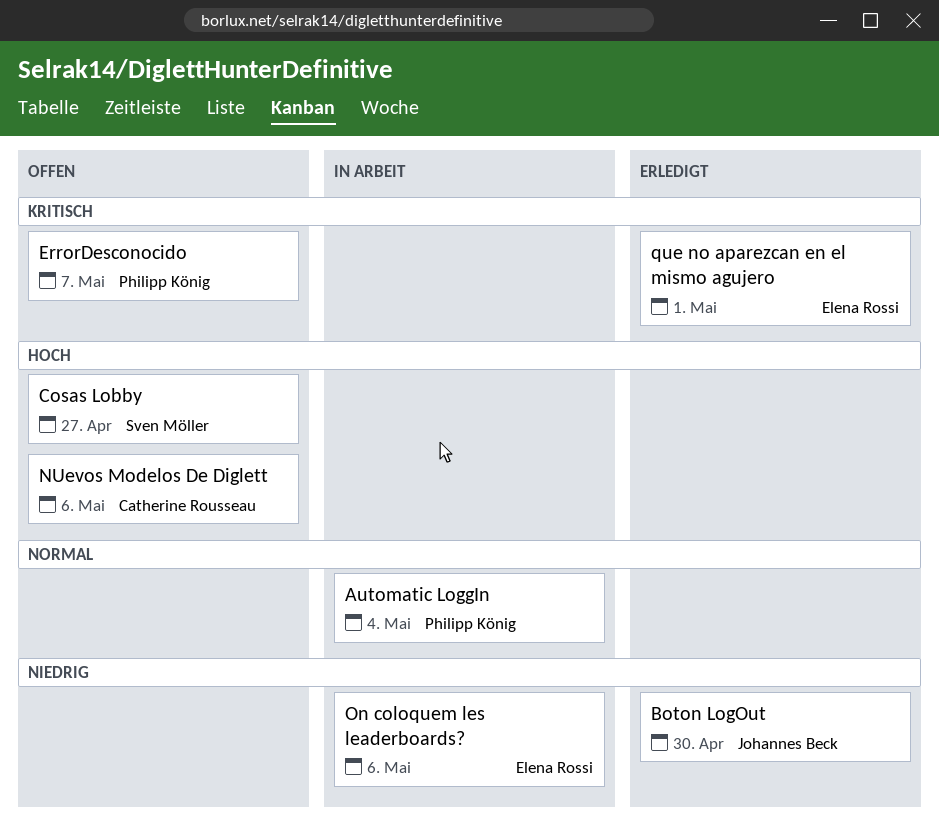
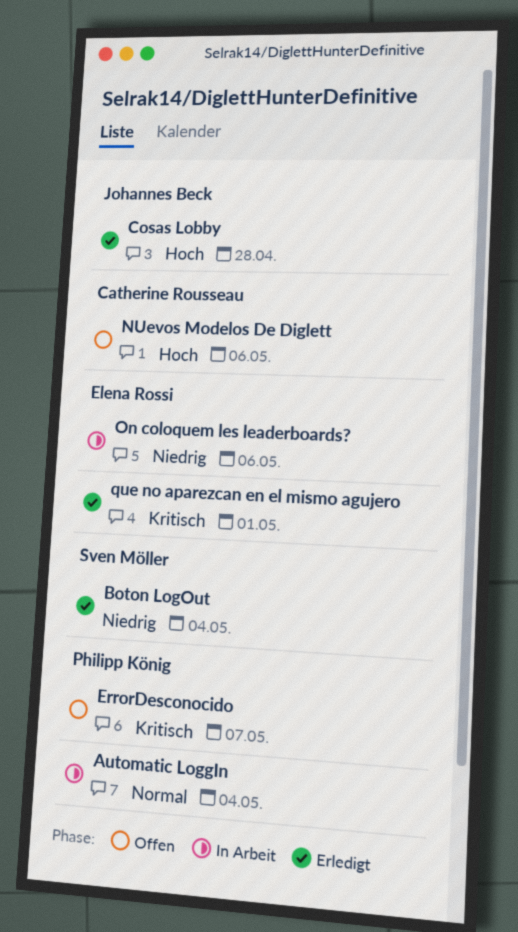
Boton LogOut, owner: Johannes Beck -> Sven Möller
Boton LogOut, due: Apr 30 -> May 4
Cosas Lobby, status: Offen -> Erledigt
Cosas Lobby, owner: Sven Möller -> Johannes Beck
Cosas Lobby, due: Apr 27 -> Apr 28

